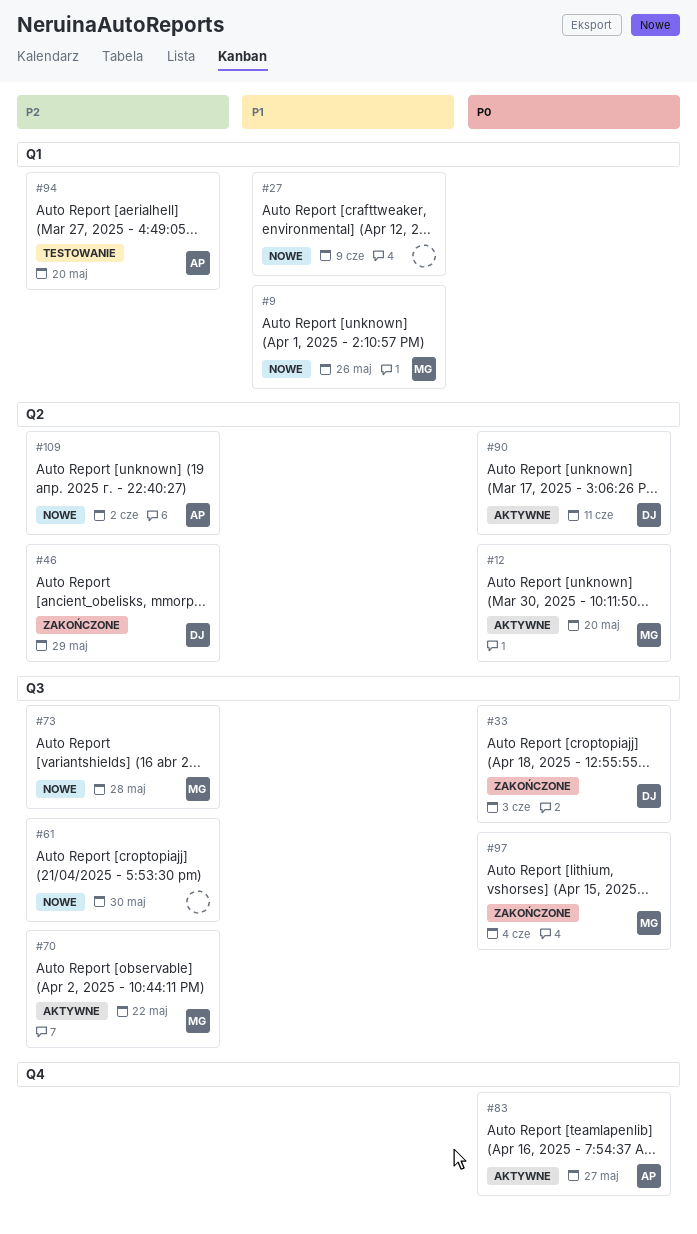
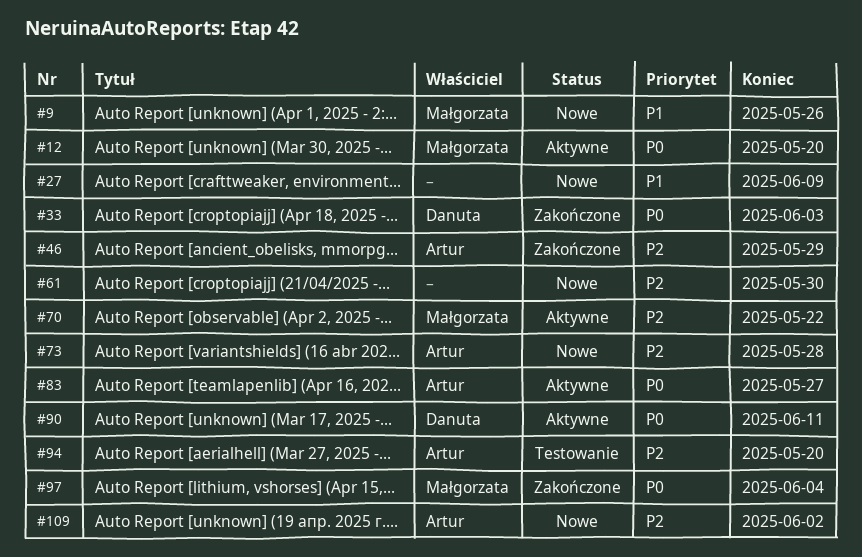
#46, owner: Danuta -> Artur
#73, owner: Małgorzata -> Artur

